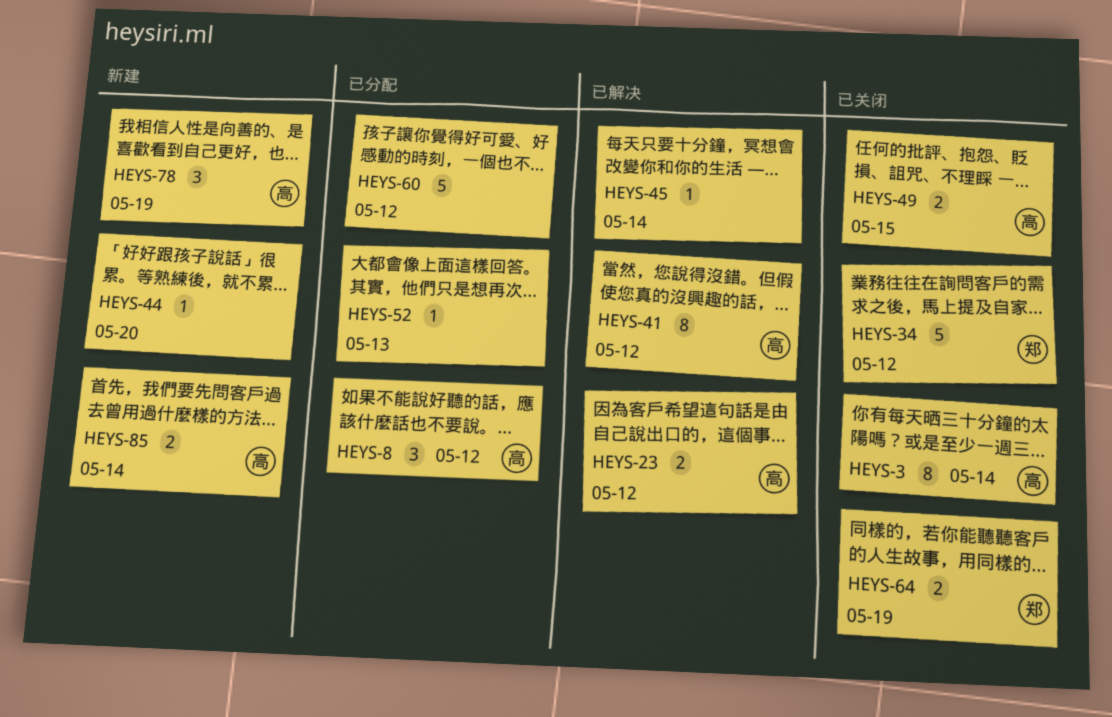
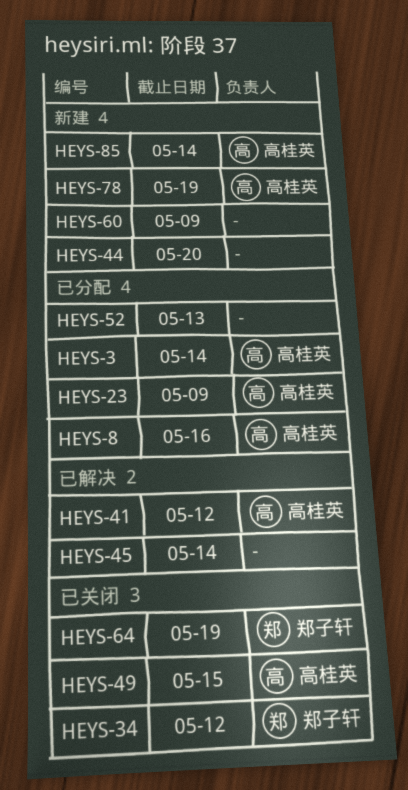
HEYS-3, status: 已关闭 -> 已分配
HEYS-8, due: May 12 -> May 16
HEYS-23, status: 已解决 -> 已分配
HEYS-23, due: May 12 -> May 9
HEYS-60, status: 已分配 -> 新建
HEYS-60, due: May 12 -> May 9

